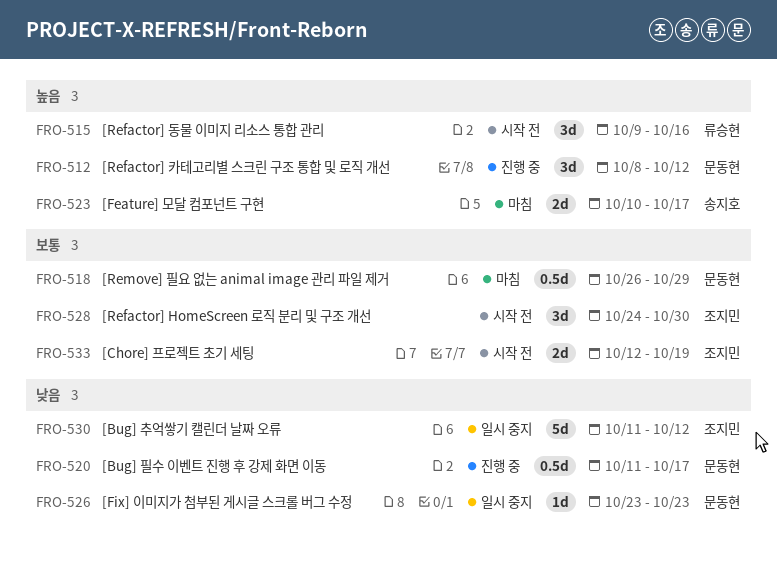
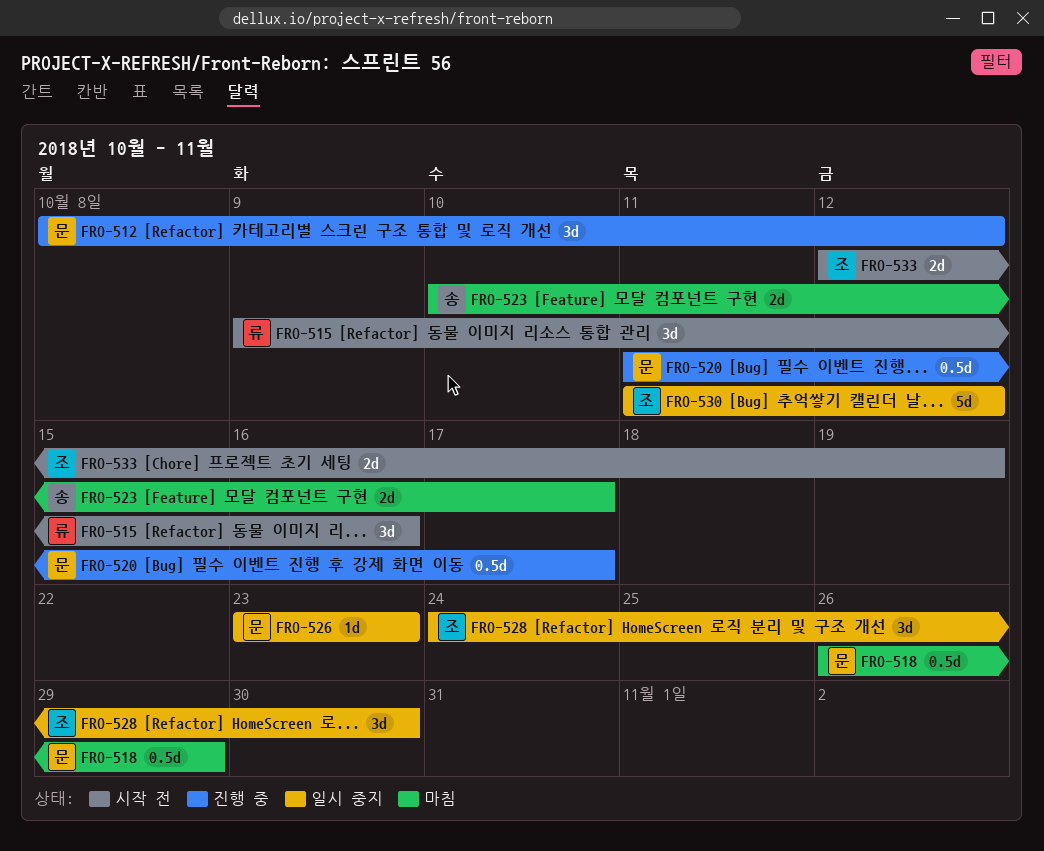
FRO-528, status: 시작 전 -> 일시 중지

